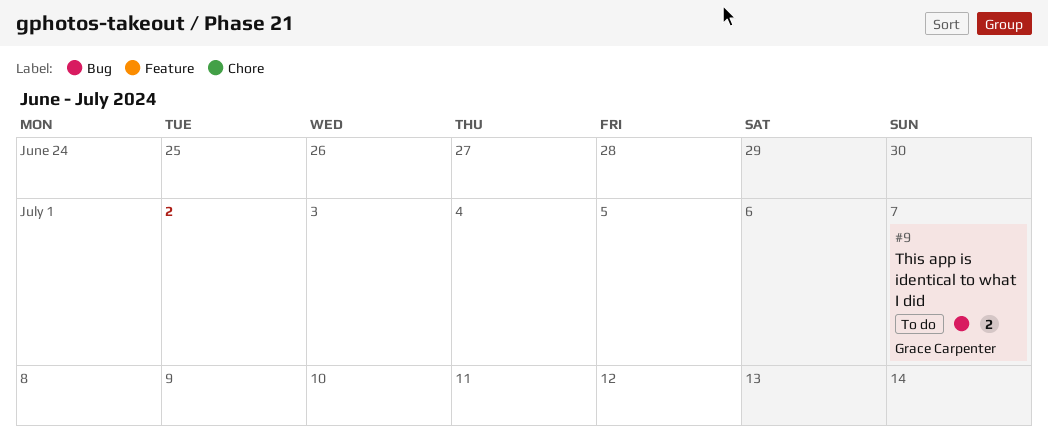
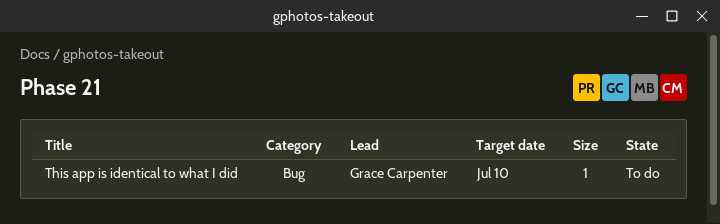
This app is identical to what I did, estimate: 2 -> 1
This app is identical to what I did, due: Jul 7 -> Jul 10

